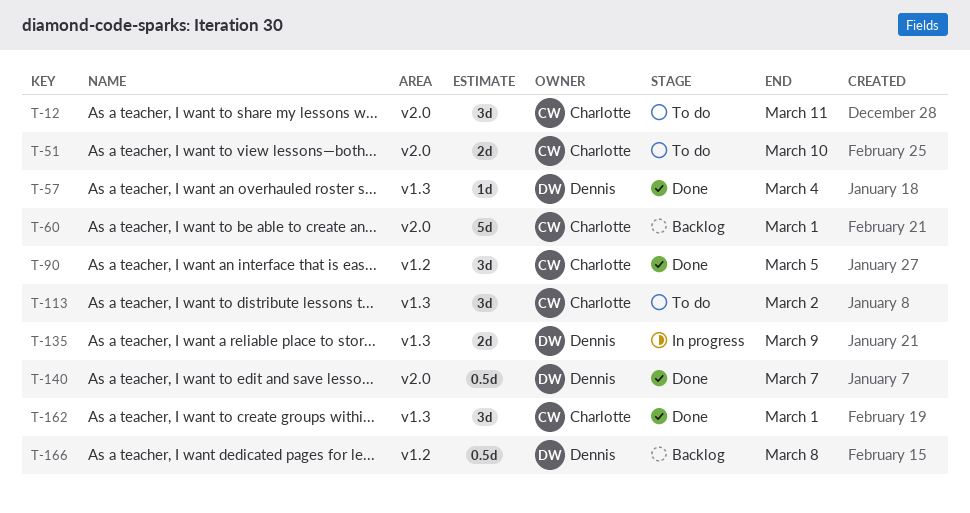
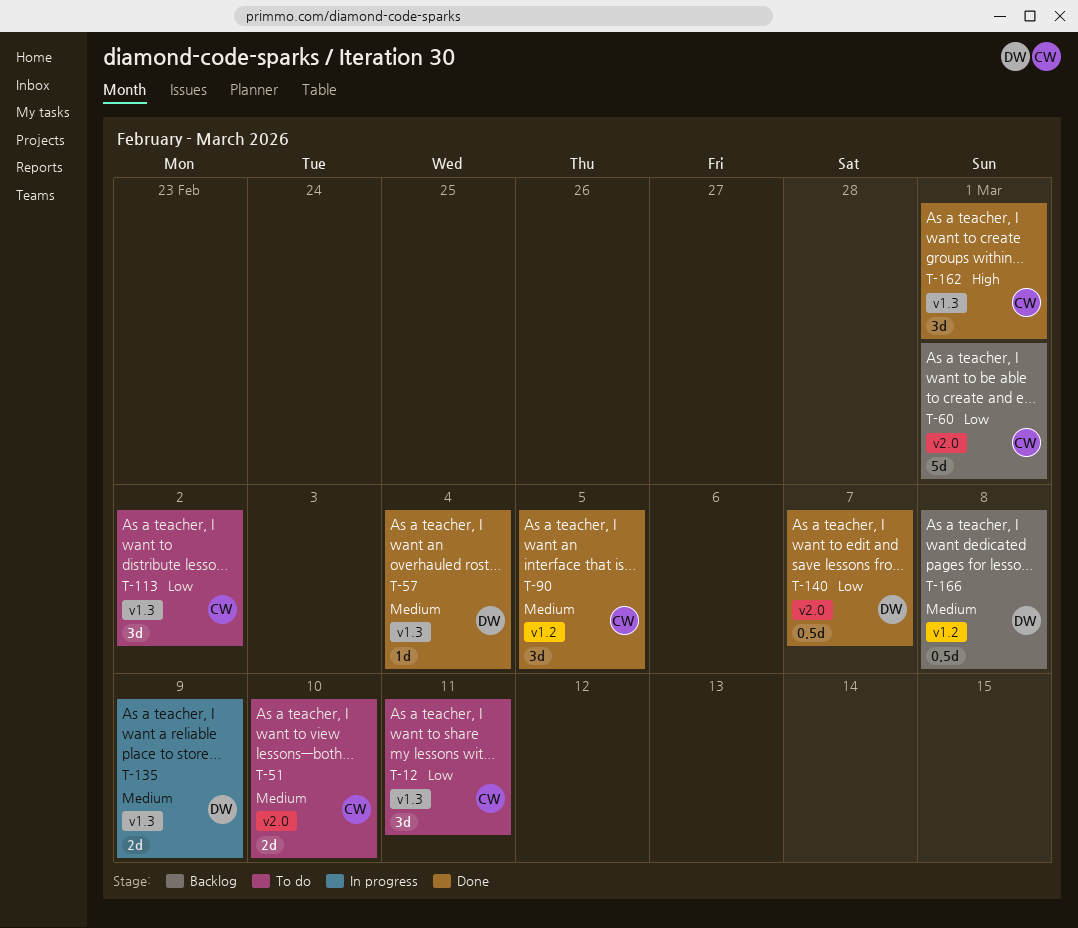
T-12, label: v2.0 -> v1.3

